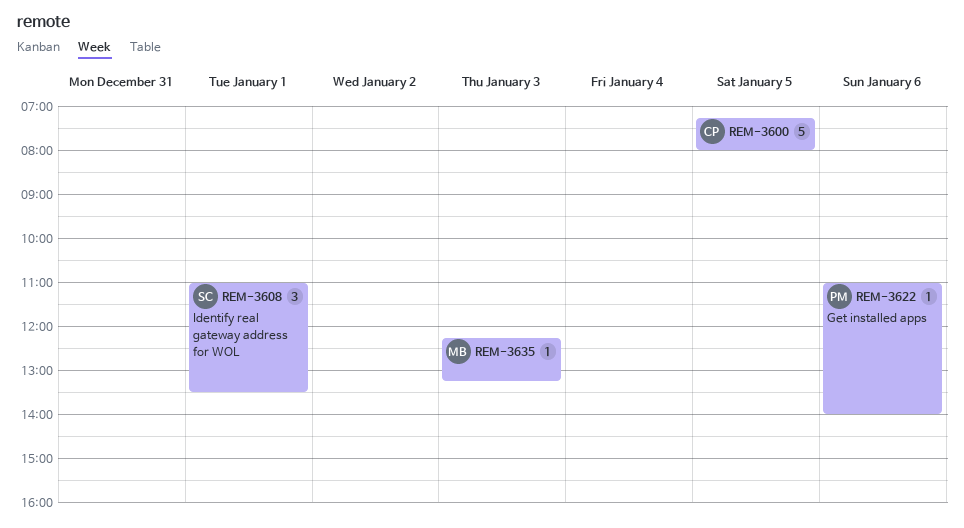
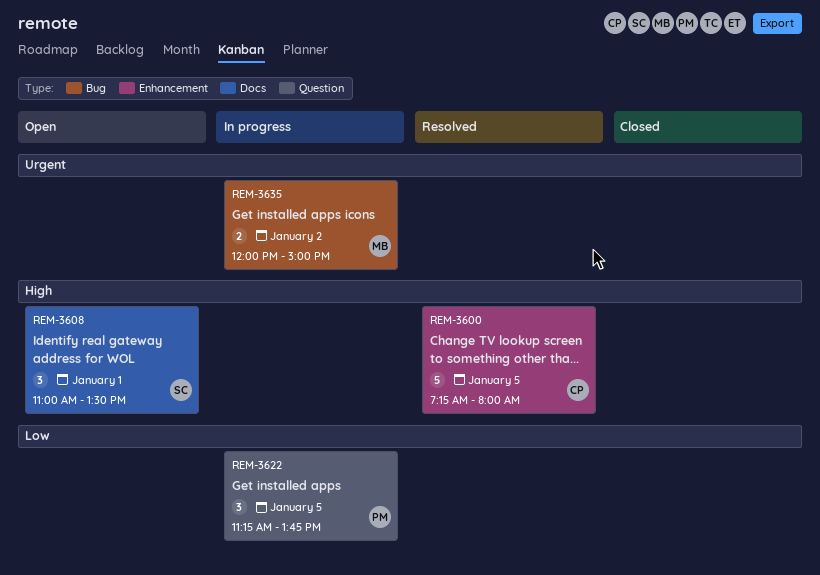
REM-3622, estimate: 1 -> 3
REM-3622, day: Jan 6 -> Jan 5
REM-3622, begins: 11:00 -> 11:15
REM-3622, ends: 14:00 -> 13:45
REM-3635, estimate: 1 -> 2
REM-3635, day: Jan 3 -> Jan 2
REM-3635, begins: 12:15 -> 12:00
REM-3635, ends: 13:15 -> 15:00

